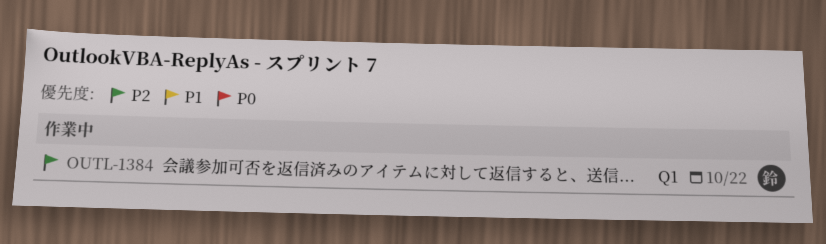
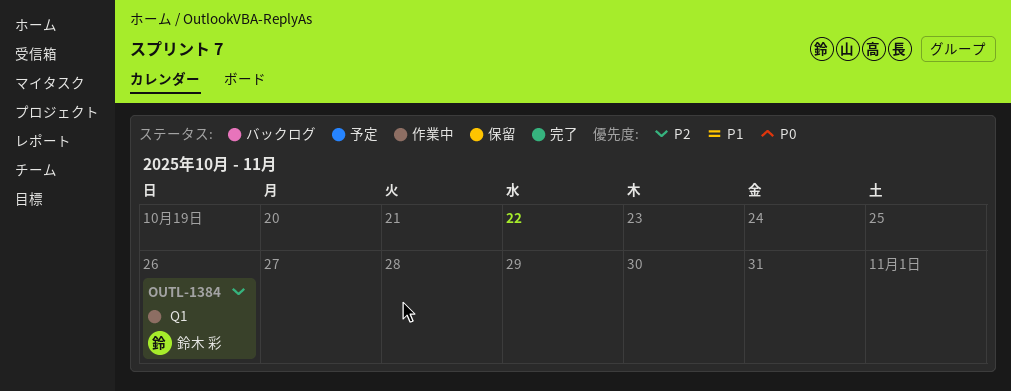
OUTL-1384, due: Oct 22 -> Oct 26

